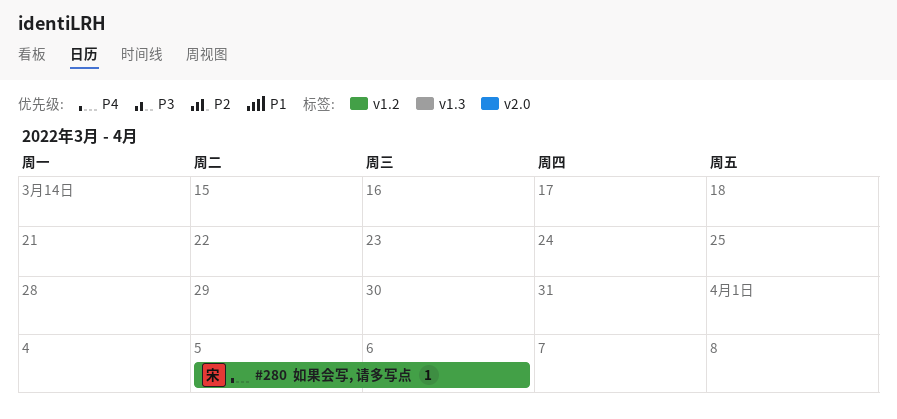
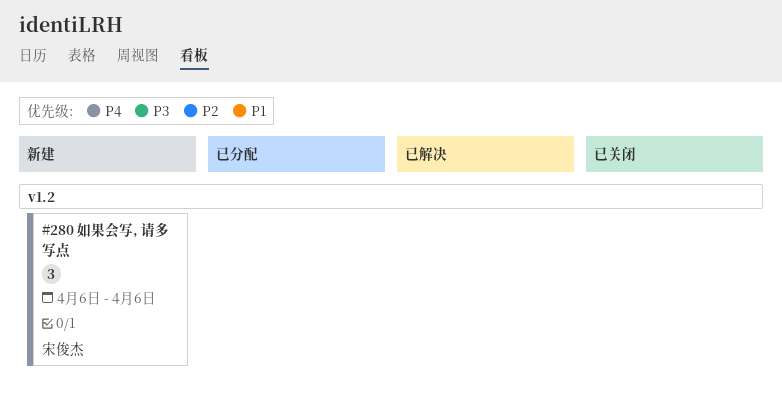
#280, estimate: 1 -> 3
#280, start: Apr 5 -> Apr 6

